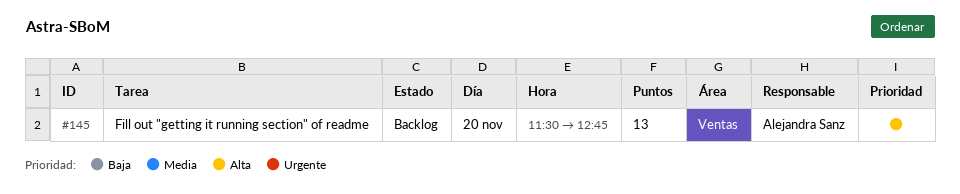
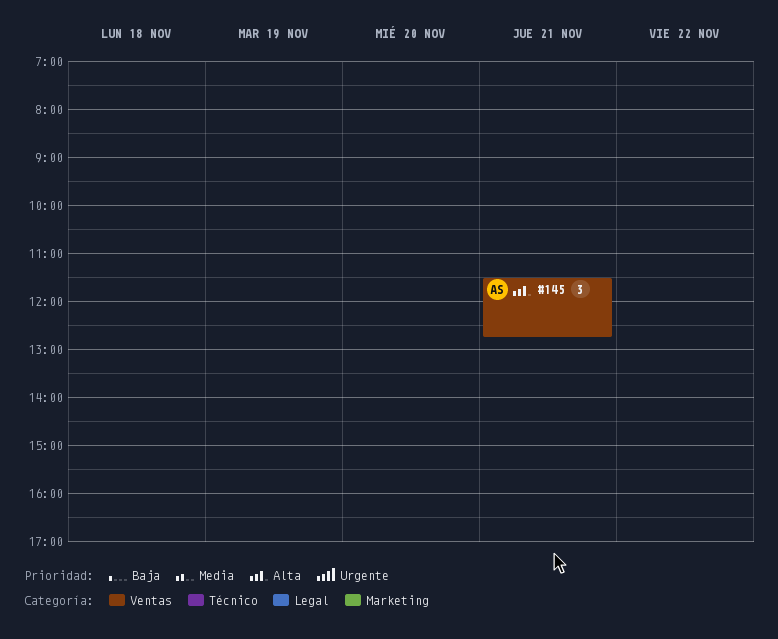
#145, estimate: 13 -> 3
#145, day: Nov 20 -> Nov 21

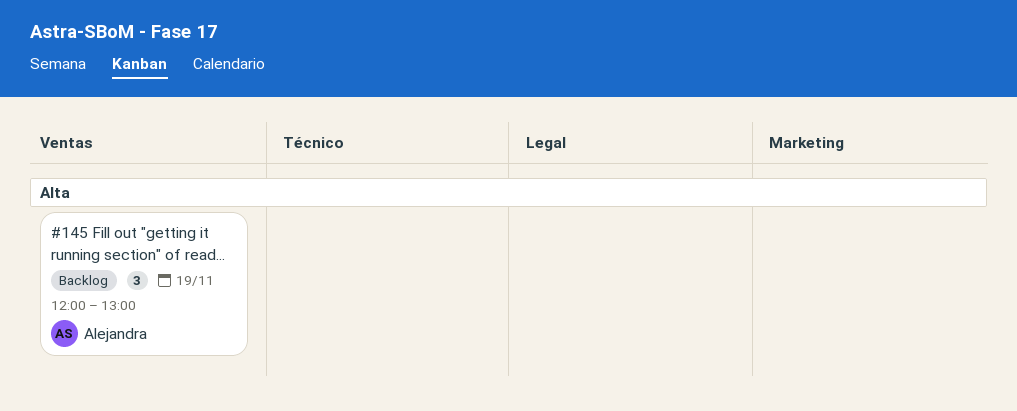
#145, day: Nov 21 -> Nov 19
#145, begins: 11:30 -> 12:00
#145, ends: 12:45 -> 13:00

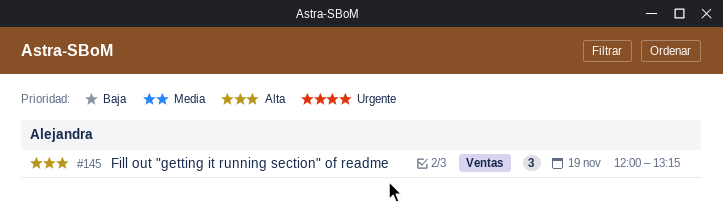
#145, ends: 13:00 -> 13:15

